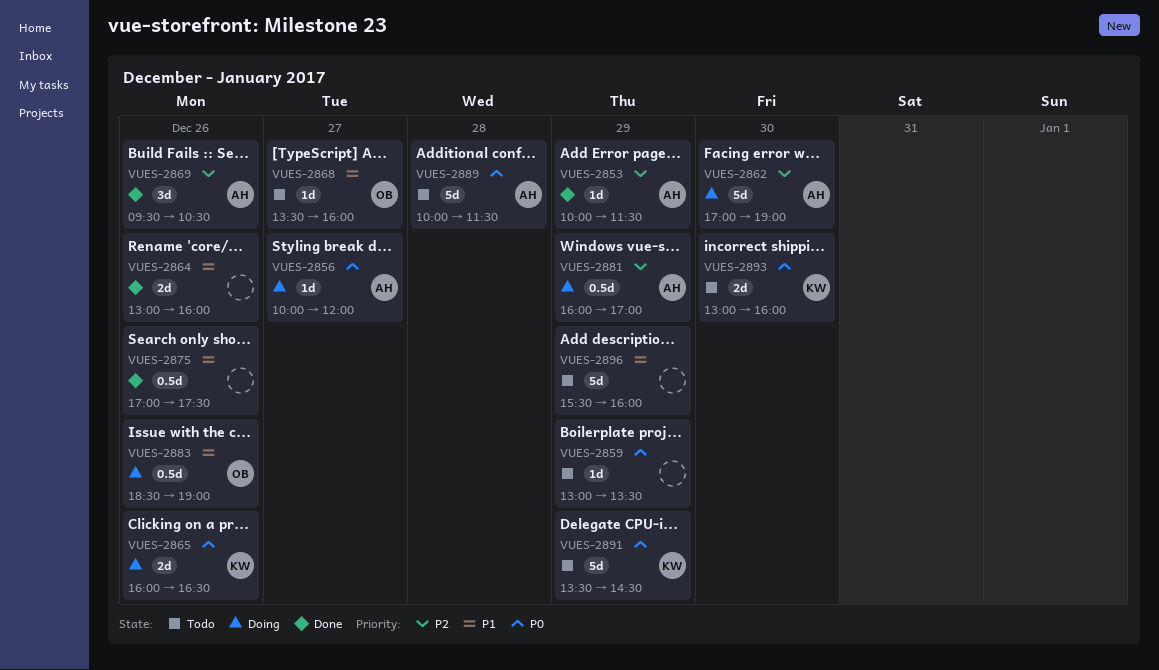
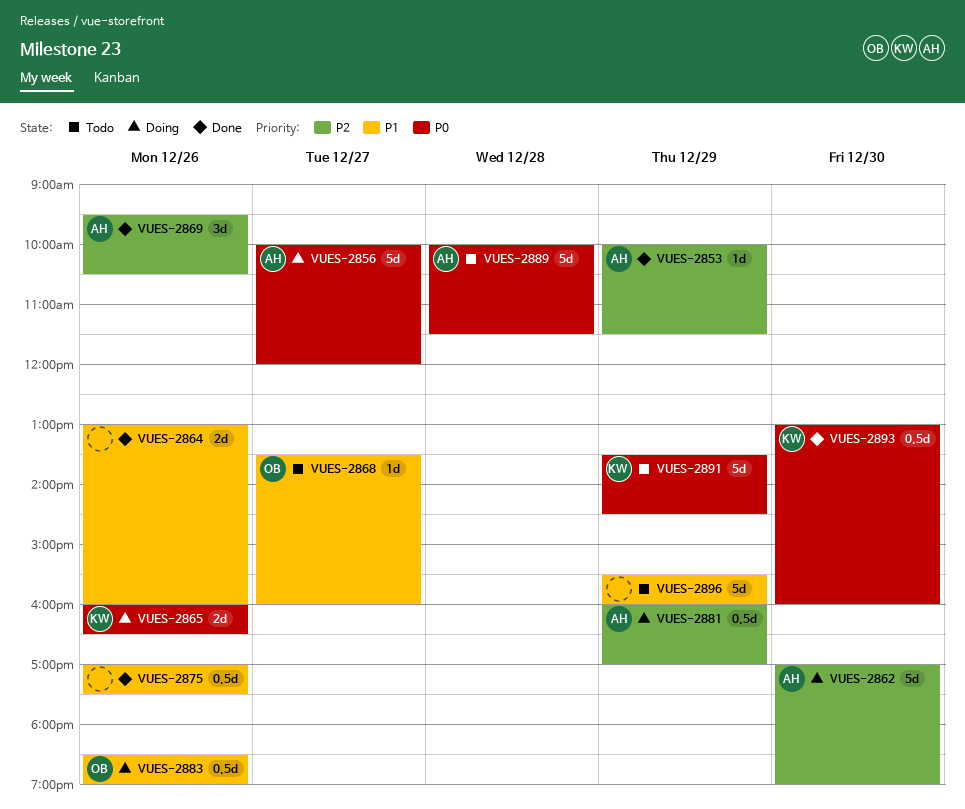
VUES-2856, estimate: 1d -> 5d
VUES-2859: present -> none
VUES-2893, status: Todo -> Done
VUES-2893, estimate: 2d -> 0.5d

